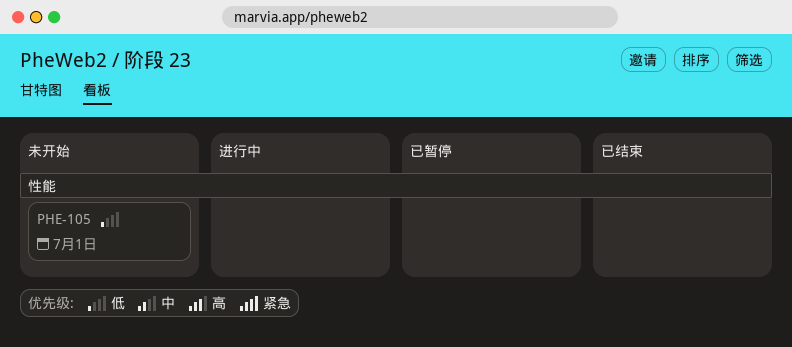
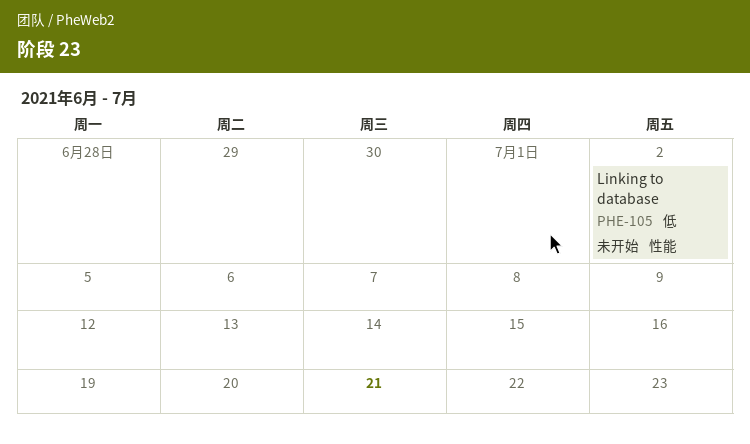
PHE-105, due: Jul 1 -> Jul 2

